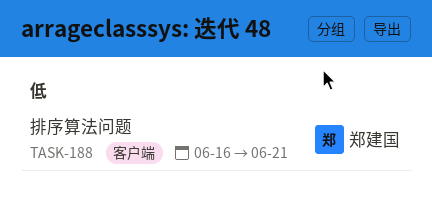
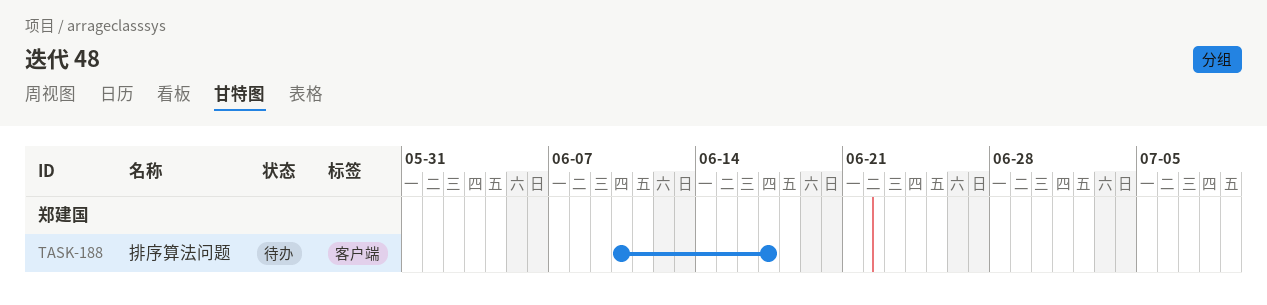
TASK-188, start: Jun 16 -> Jun 10
TASK-188, due: Jun 21 -> Jun 17

